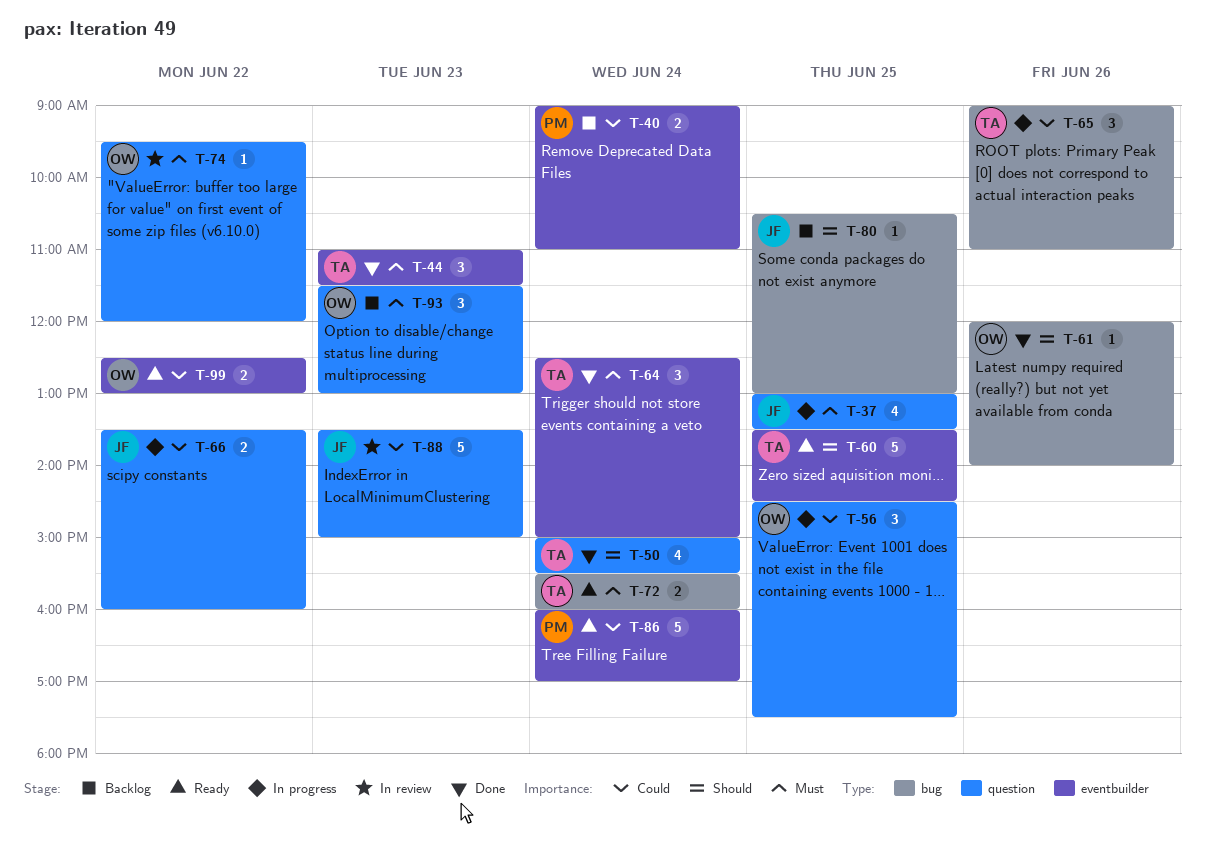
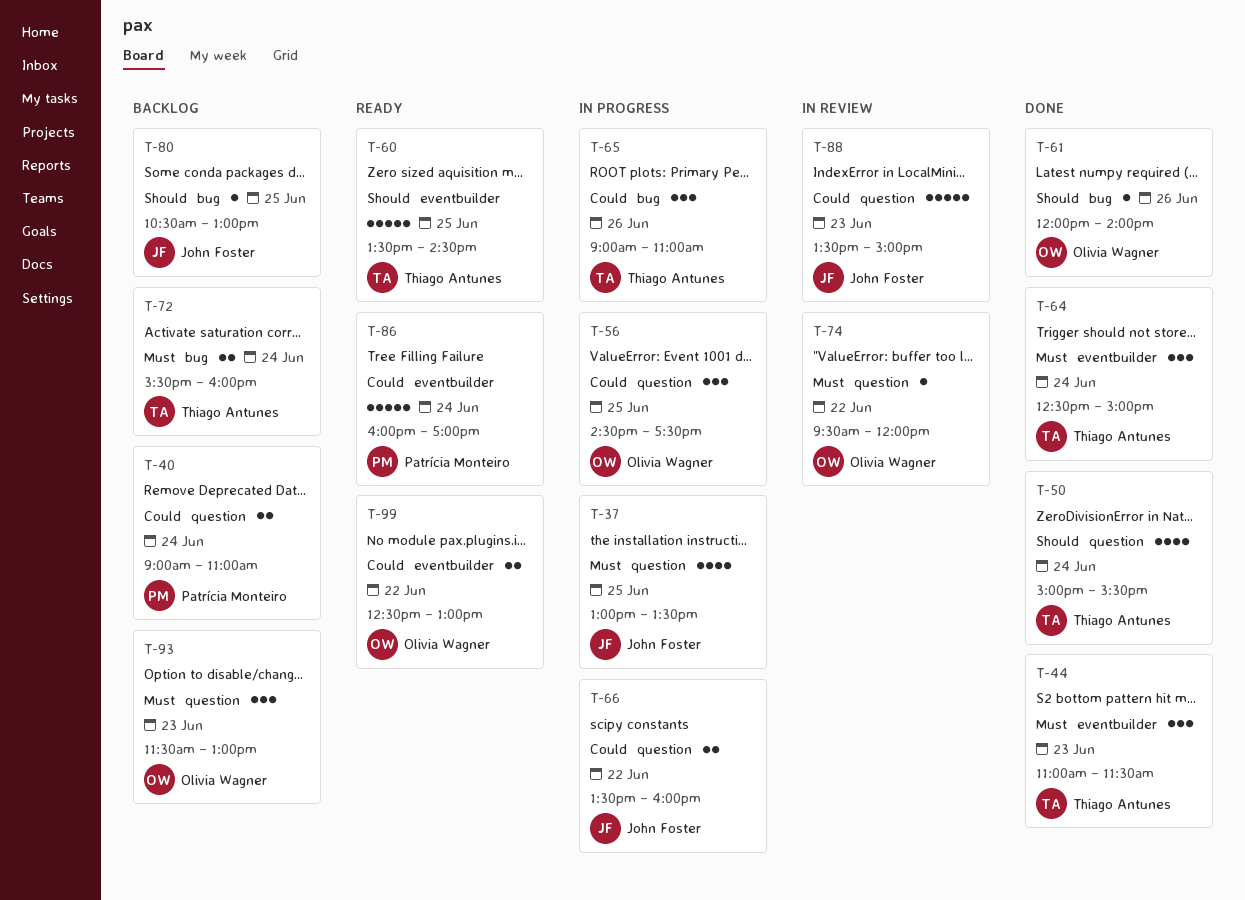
T-40, label: eventbuilder -> question
T-72, status: Ready -> Backlog

